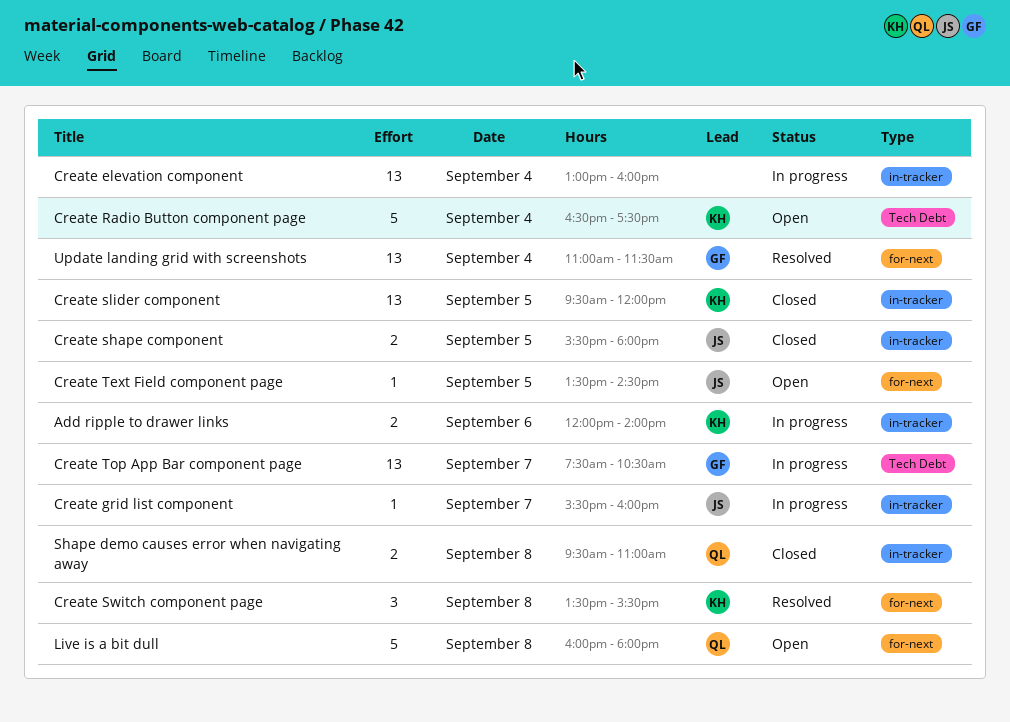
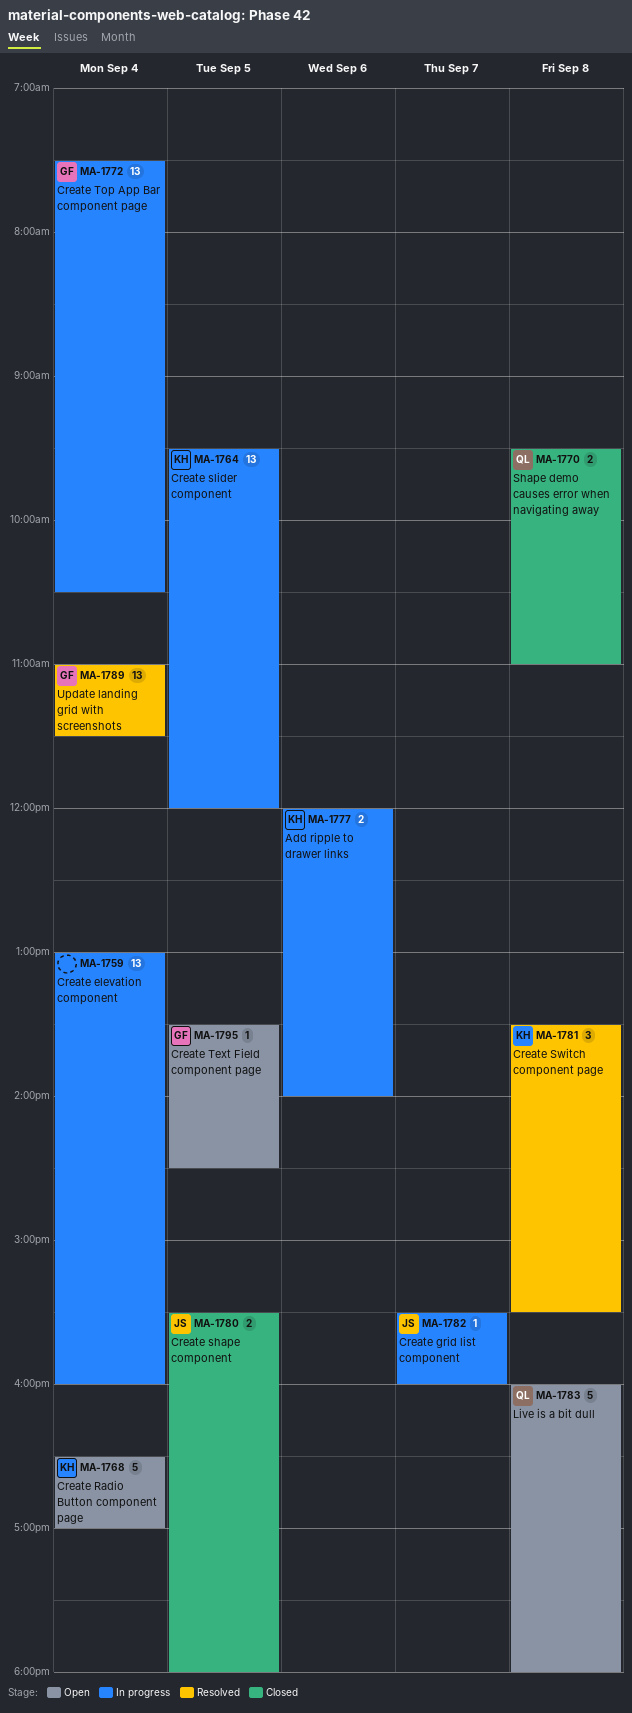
Create Radio Button component page, ends: 17:30 -> 17:00
Create slider component, status: Closed -> In progress
Create Text Field component page, owner: JS -> GF
Create Top App Bar component page, day: Sep 7 -> Sep 4

